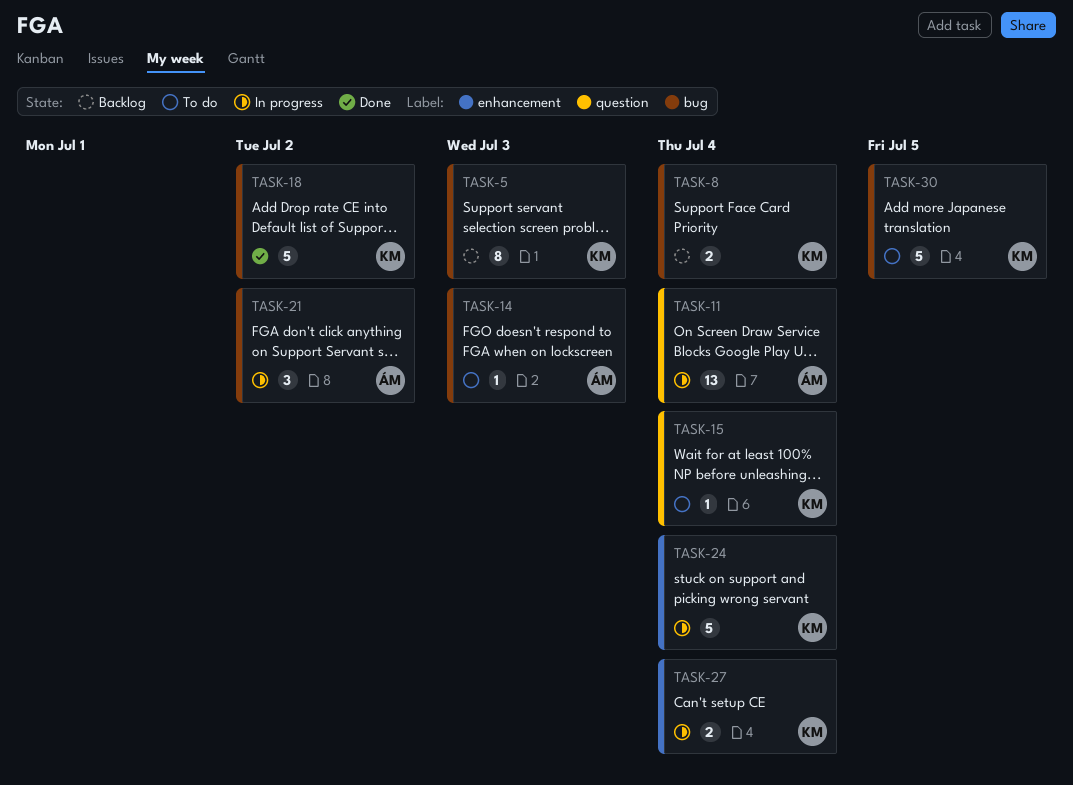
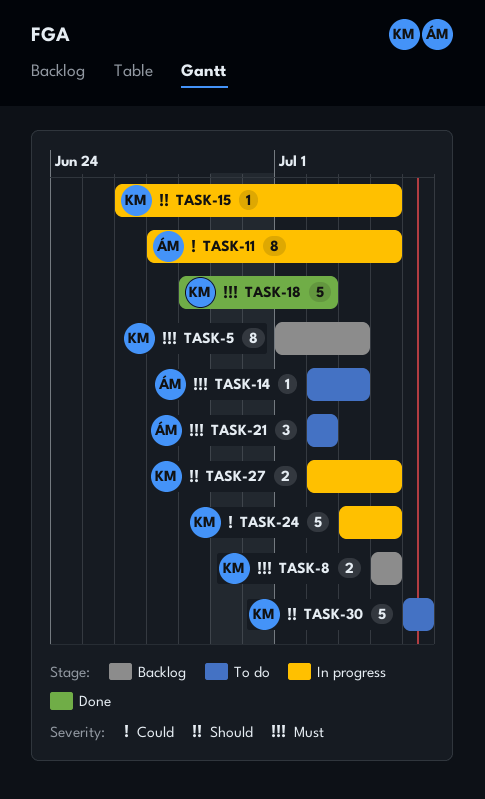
TASK-11, estimate: 13 -> 8
TASK-15, status: To do -> In progress
TASK-21, status: In progress -> To do

